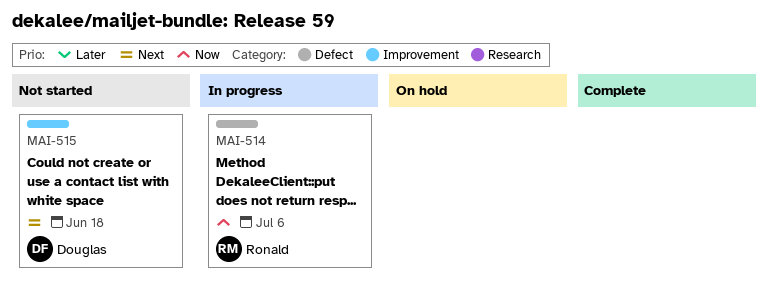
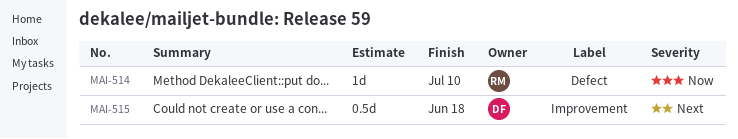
MAI-514, due: Jul 6 -> Jul 10

